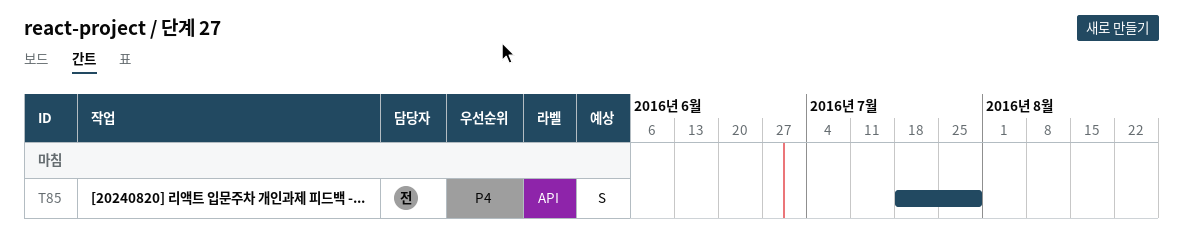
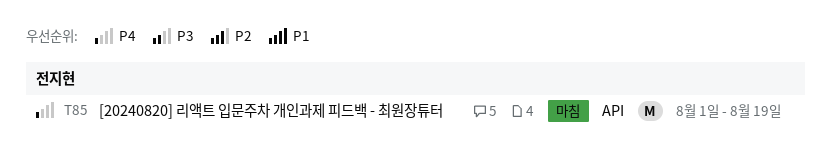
T85, estimate: S -> M
T85, start: Jul 18 -> Aug 1
T85, due: Jul 29 -> Aug 19

